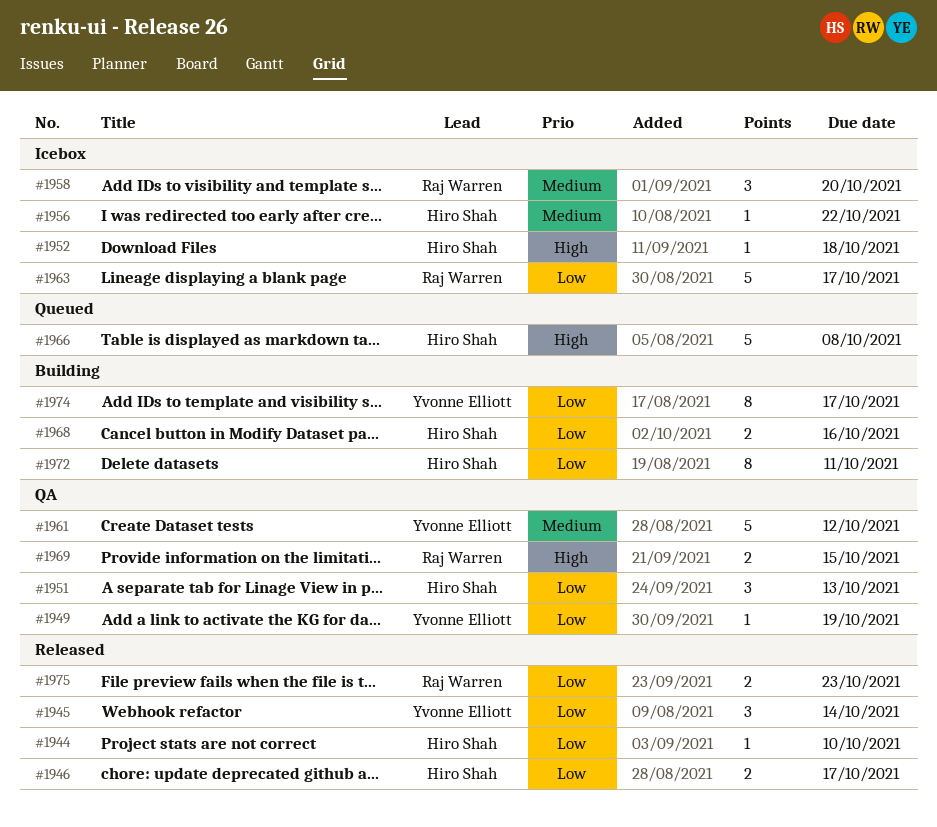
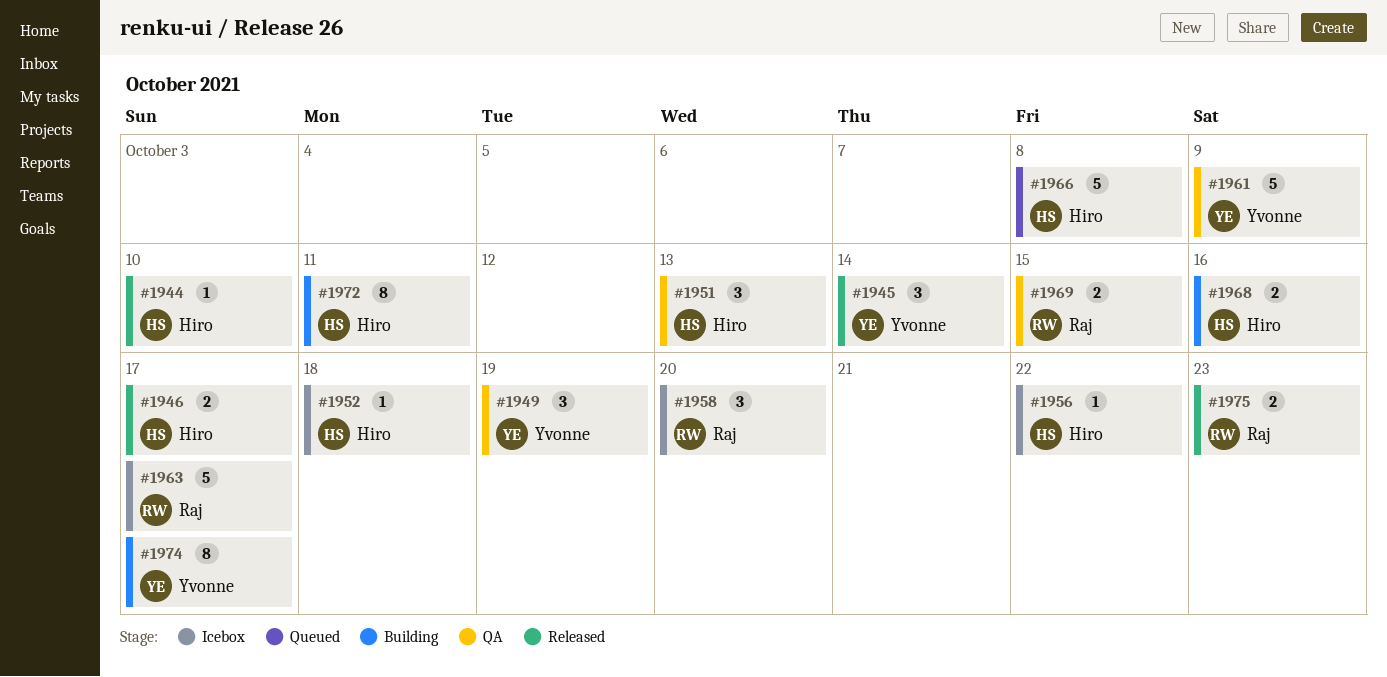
#1949, estimate: 1 -> 3
#1961, due: Oct 12 -> Oct 9

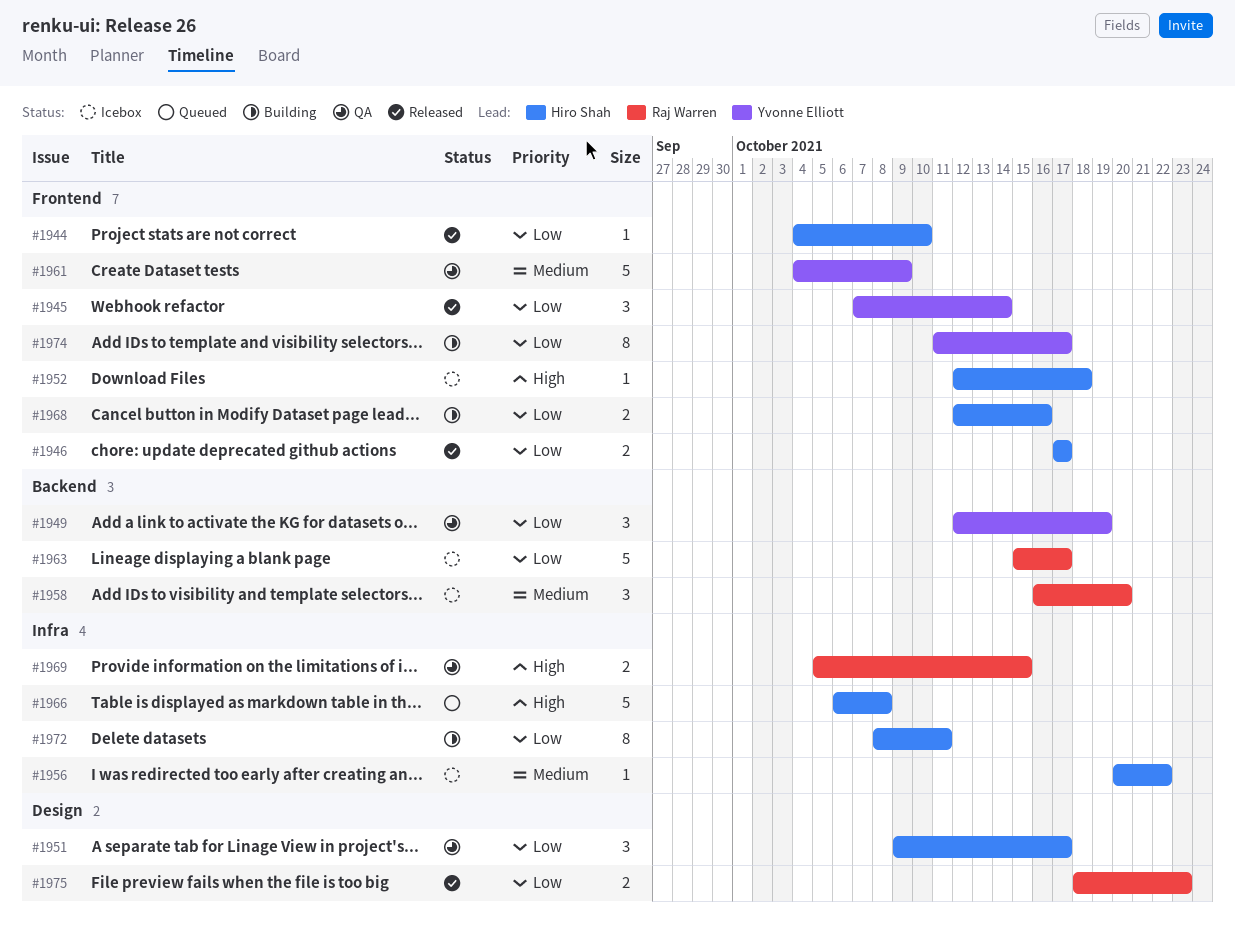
#1951, due: Oct 13 -> Oct 17

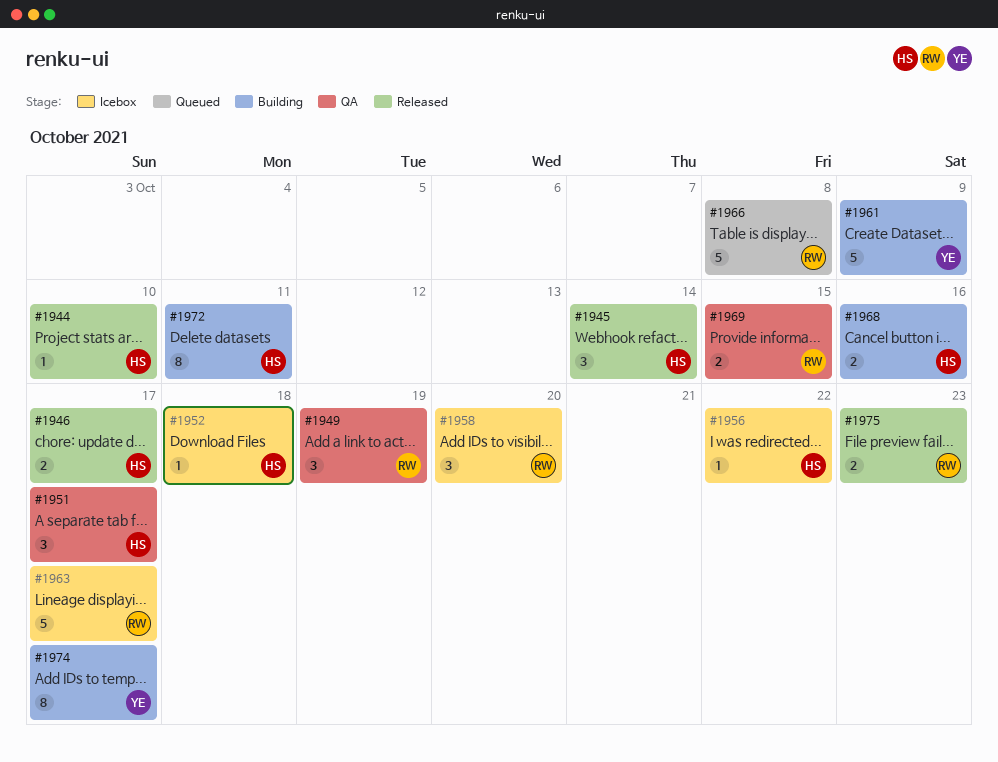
#1945, owner: Yvonne Elliott -> Hiro Shah
#1949, owner: Yvonne Elliott -> Raj Warren
#1961, status: QA -> Building
#1966, owner: Hiro Shah -> Raj Warren

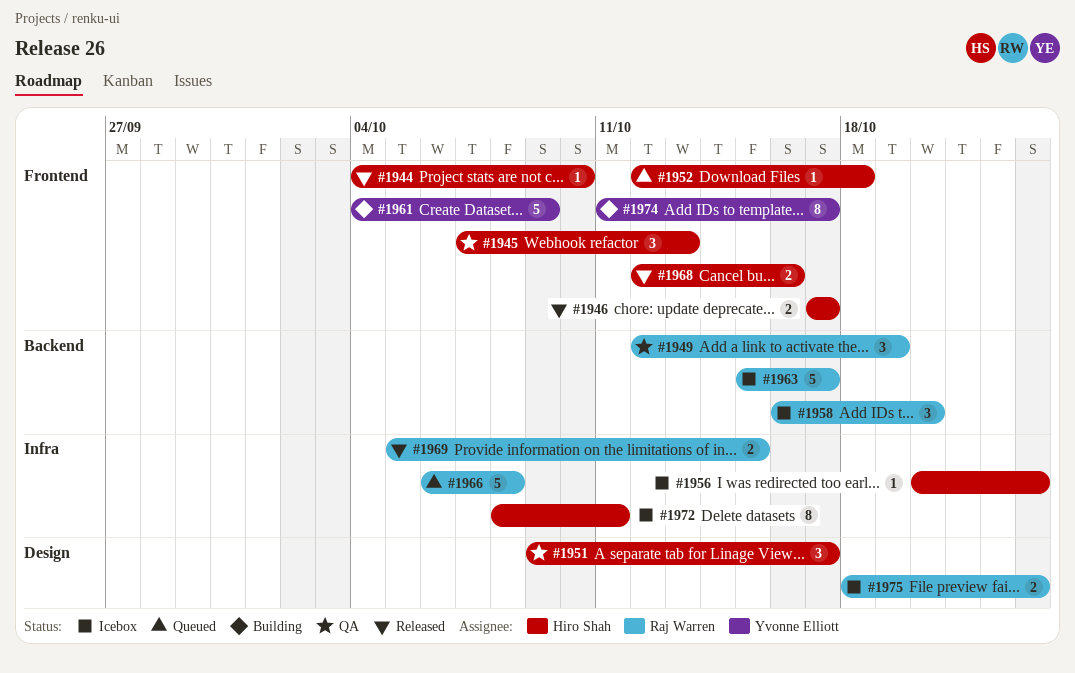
#1945, status: Released -> QA
#1945, due: Oct 14 -> Oct 13
#1952, status: Icebox -> Queued
#1956, due: Oct 22 -> Oct 23
#1968, status: Building -> Released
#1969, status: QA -> Released
#1972, status: Building -> Icebox
#1975, status: Released -> Icebox

